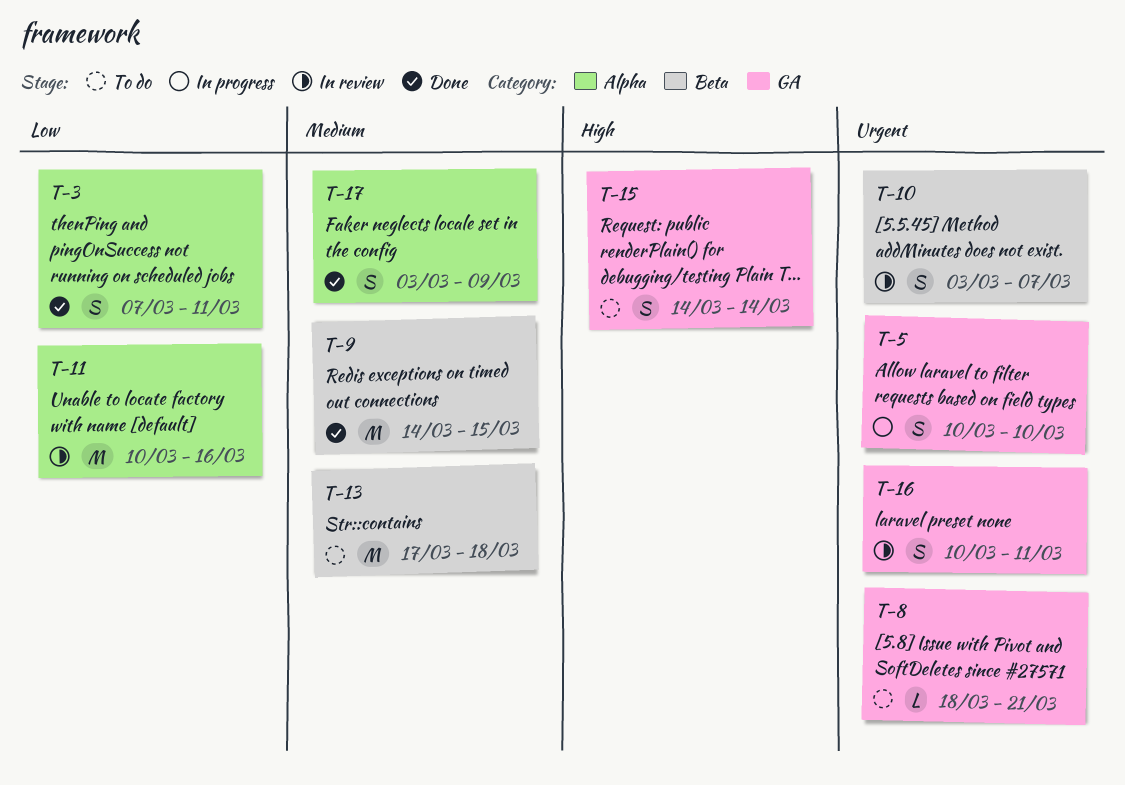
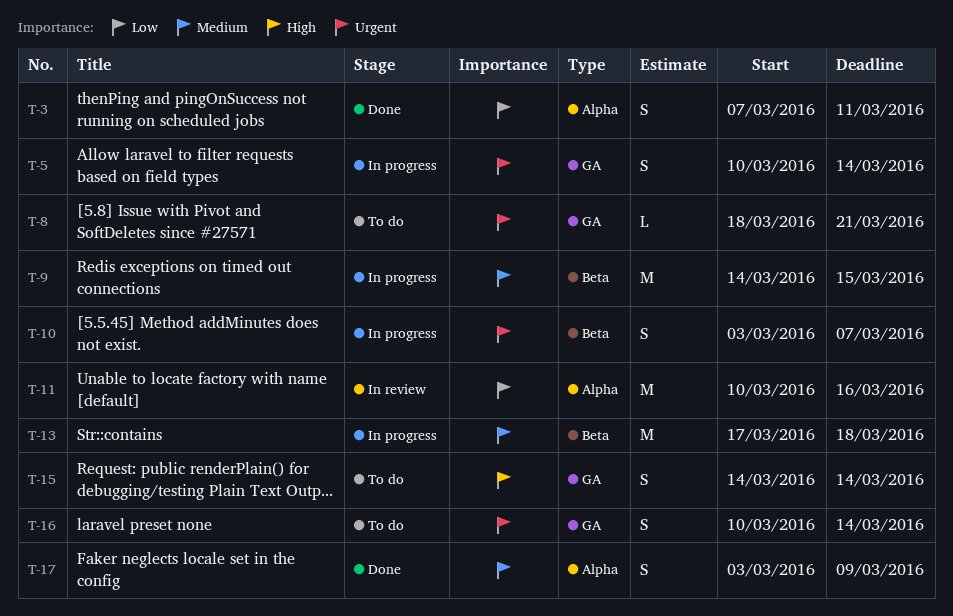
T-5, due: Mar 10 -> Mar 14
T-9, status: Done -> In progress
T-10, status: In review -> In progress
T-13, status: To do -> In progress
T-16, status: In review -> To do
T-16, due: Mar 11 -> Mar 14

